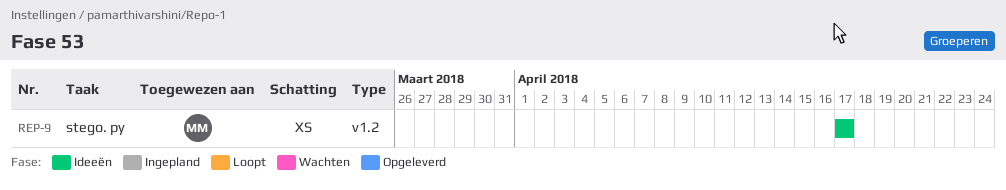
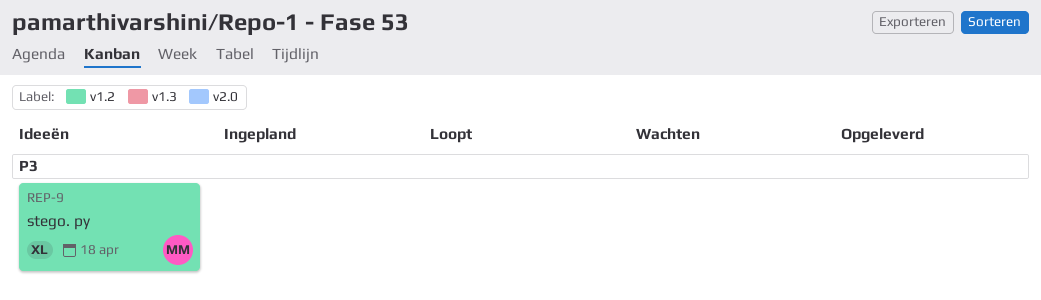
REP-9, estimate: XS -> XL
REP-9, due: Apr 17 -> Apr 18

